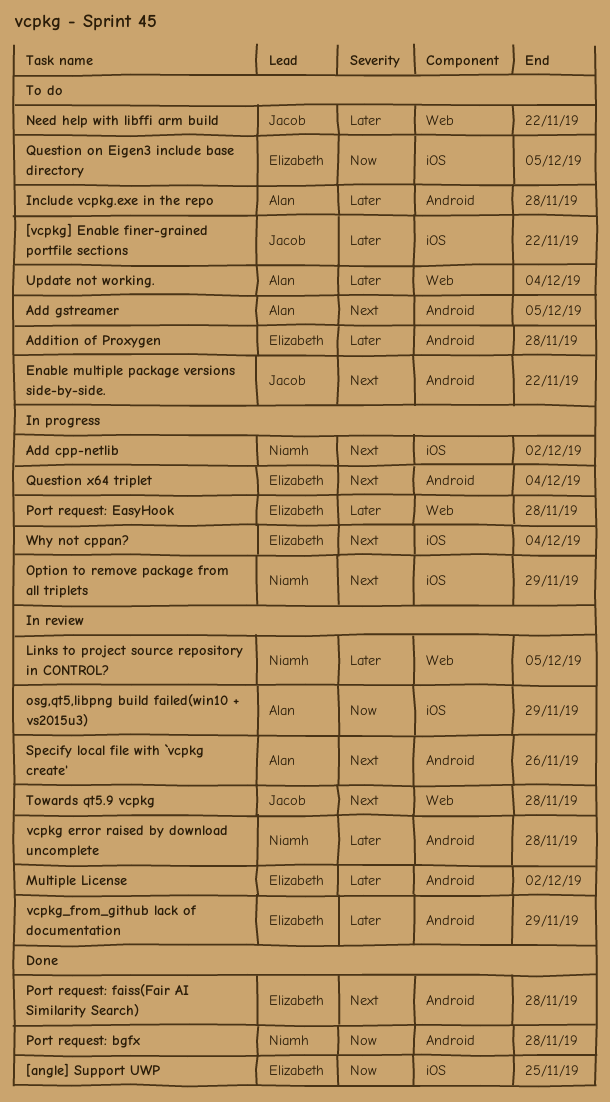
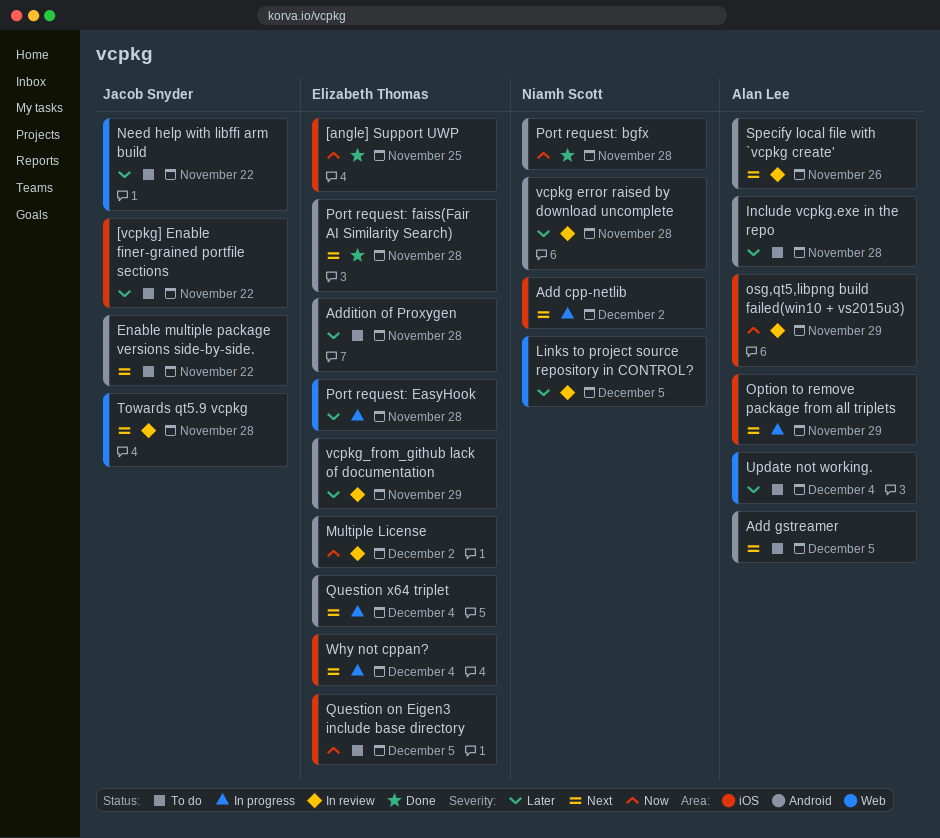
Multiple License, priority: Later -> Now
Option to remove package from all triplets, owner: Niamh Scott -> Alan Lee

